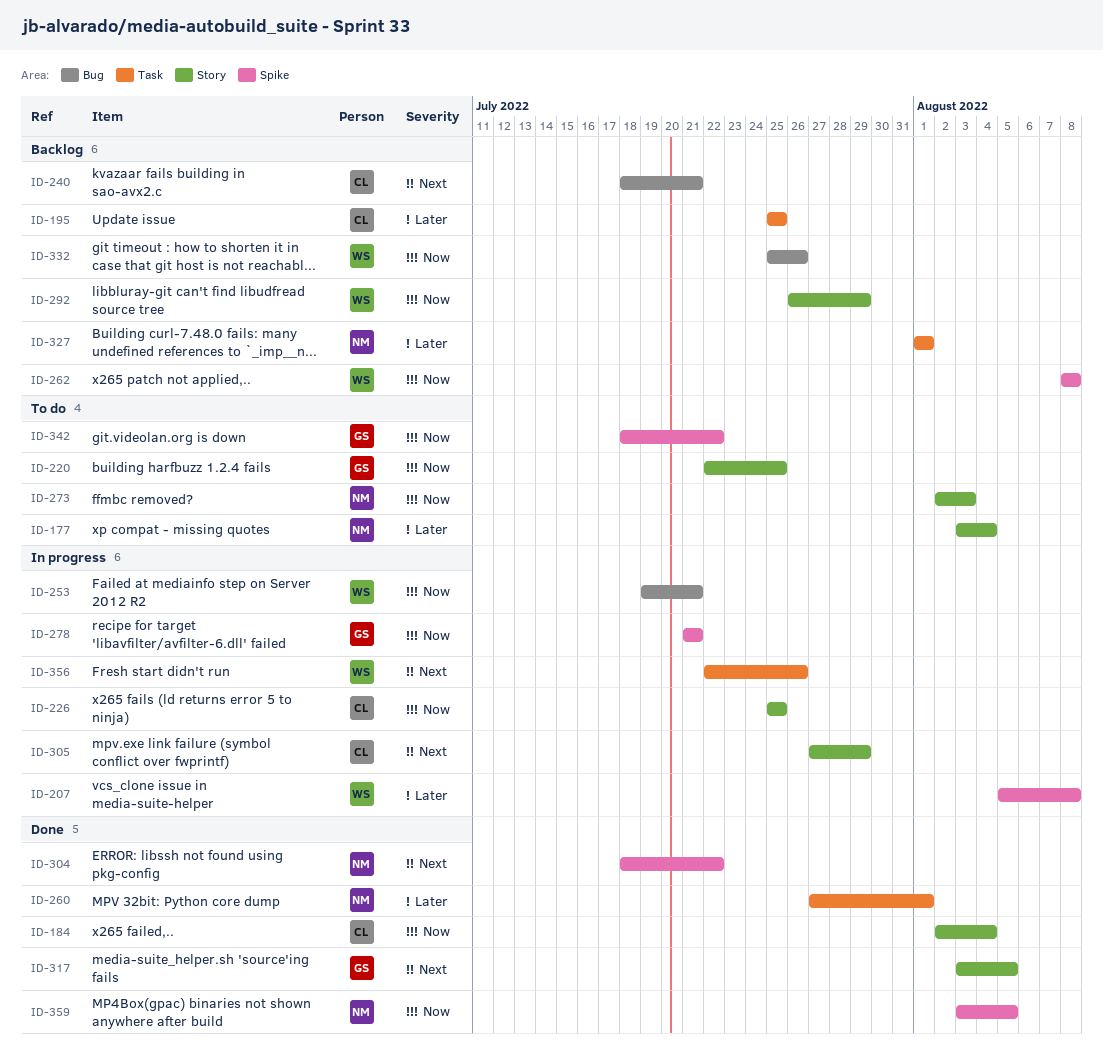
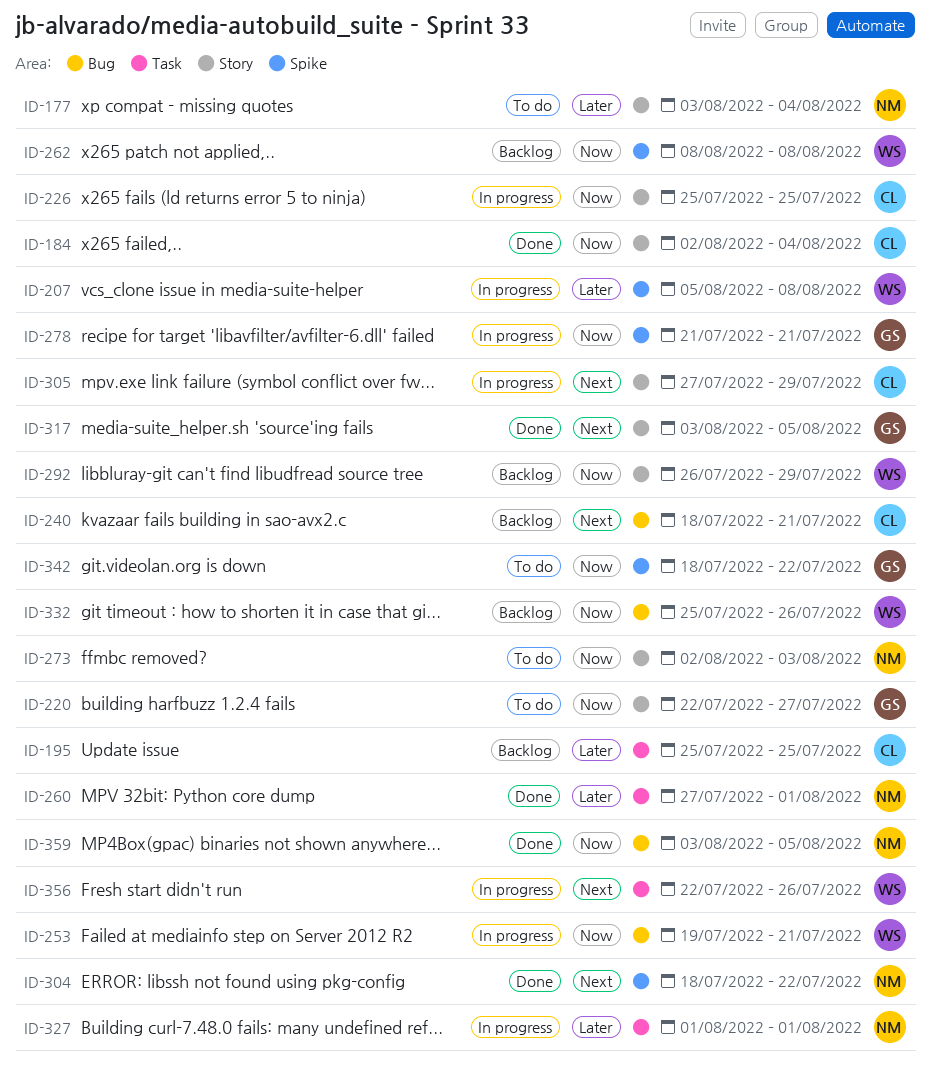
ID-220, due: Jul 25 -> Jul 27
ID-327, status: Backlog -> In progress
ID-359, label: Spike -> Bug

